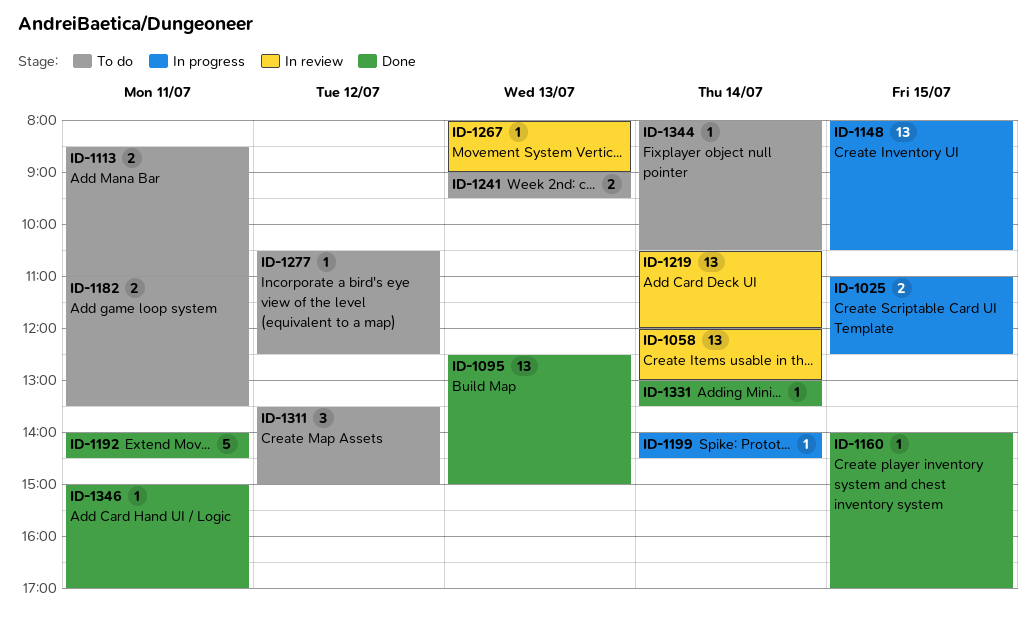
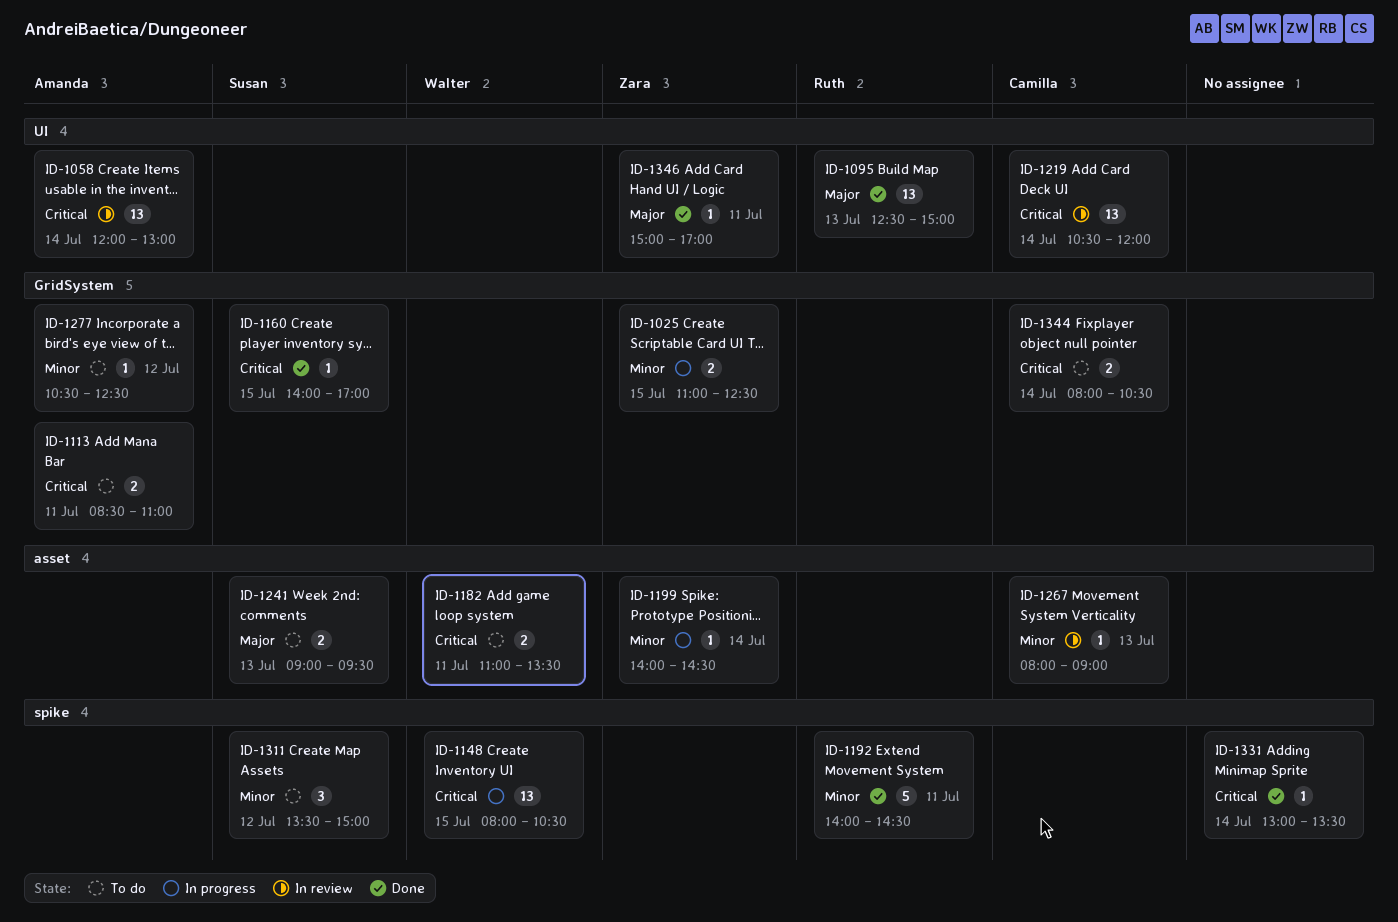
ID-1344, estimate: 1 -> 2

